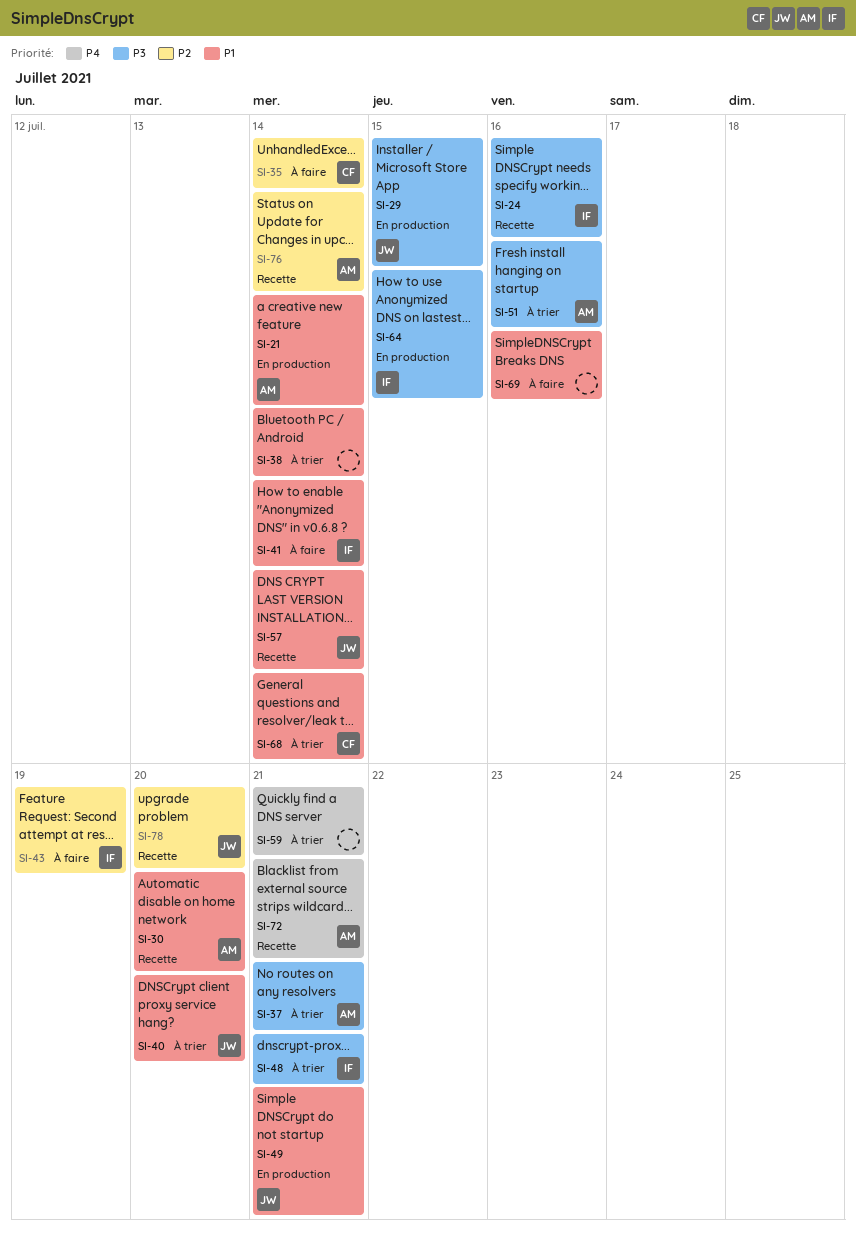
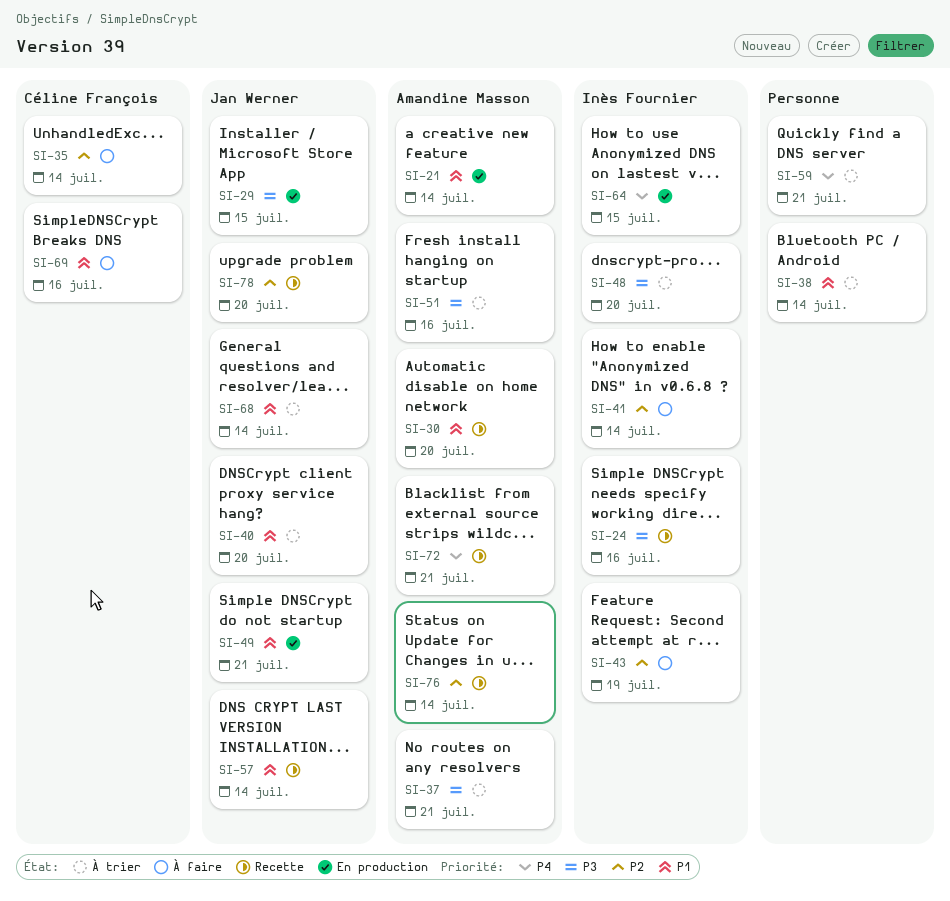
SI-41, priority: P1 -> P2
SI-48, due: Jul 21 -> Jul 20
SI-64, priority: P3 -> P4
SI-68, owner: Céline François -> Jan Werner
SI-69, owner: none -> Céline François

